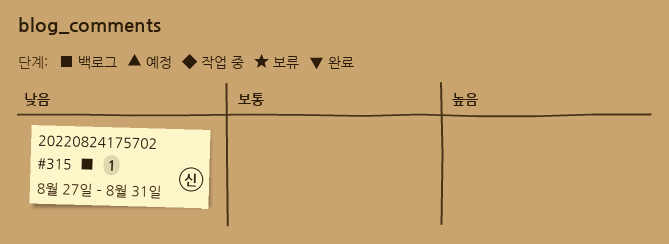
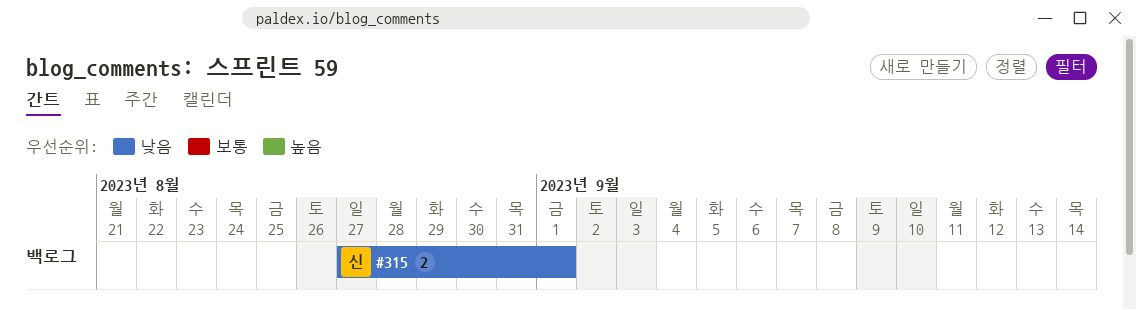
#315, estimate: 1 -> 2
#315, due: Aug 31 -> Sep 1

